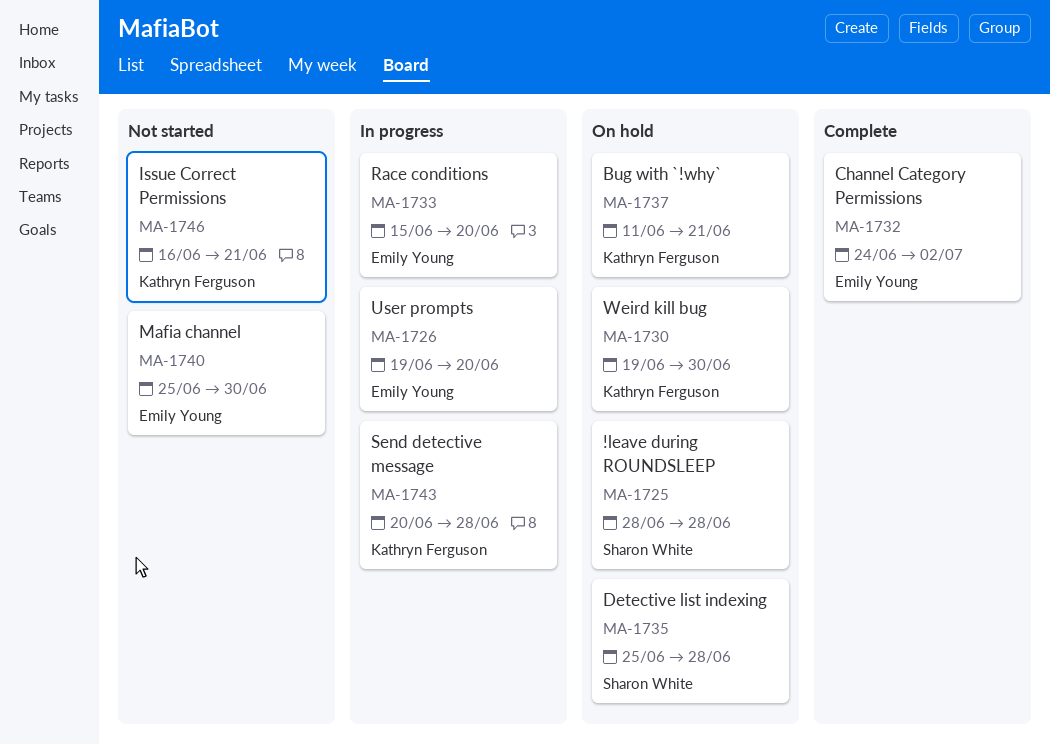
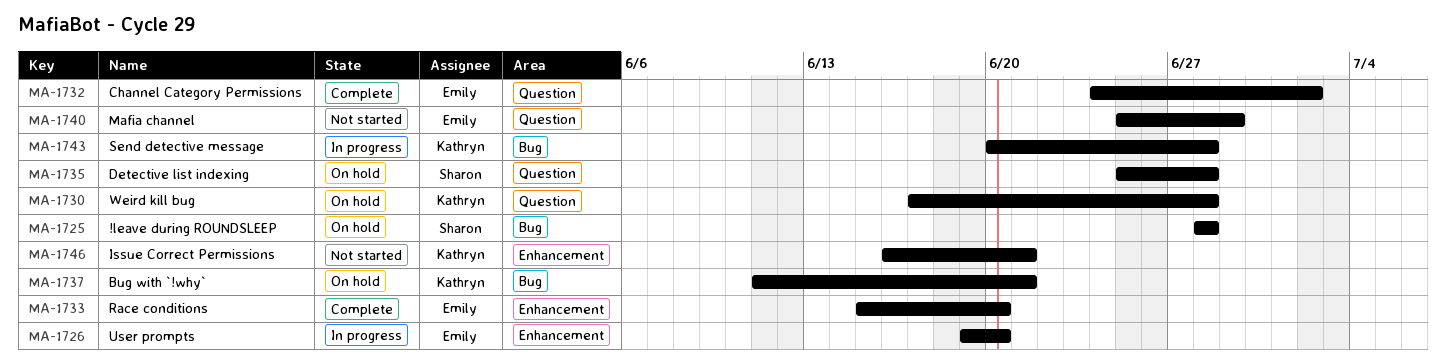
MA-1730, start: Jun 19 -> Jun 17
MA-1730, due: Jun 30 -> Jun 28
MA-1733, status: In progress -> Complete
MA-1740, due: Jun 30 -> Jun 29

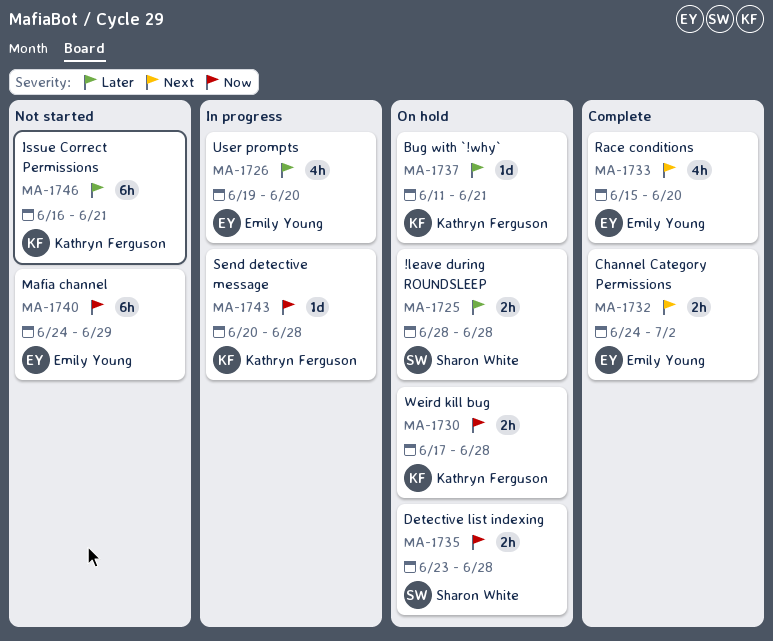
MA-1735, start: Jun 25 -> Jun 23
MA-1740, start: Jun 25 -> Jun 24

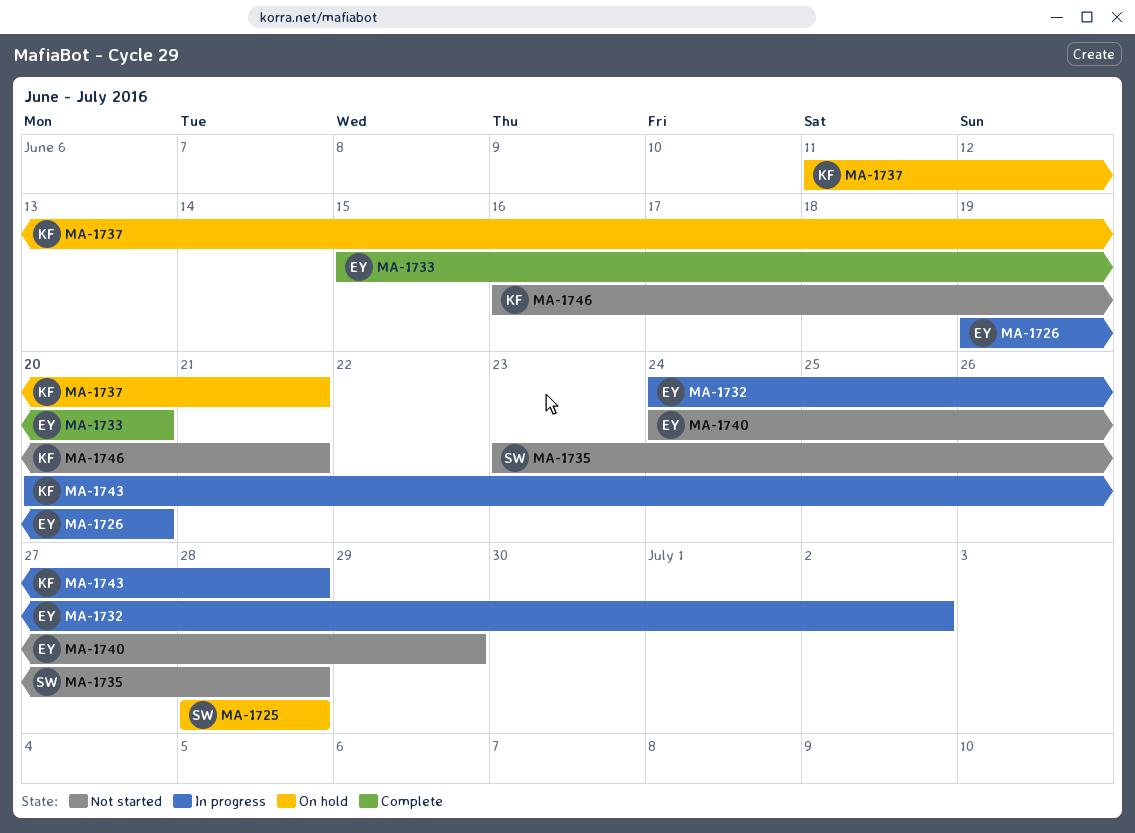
MA-1730: present -> none
MA-1732, status: Complete -> In progress
MA-1735, status: On hold -> Not started

